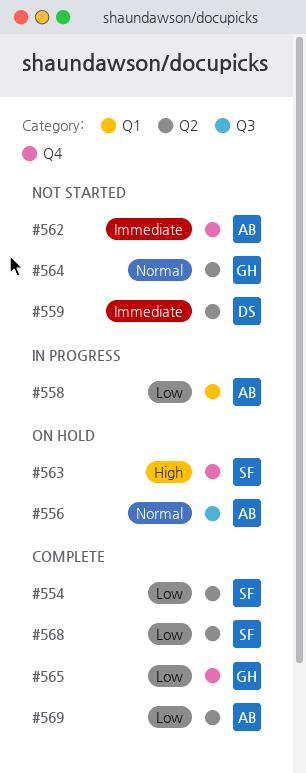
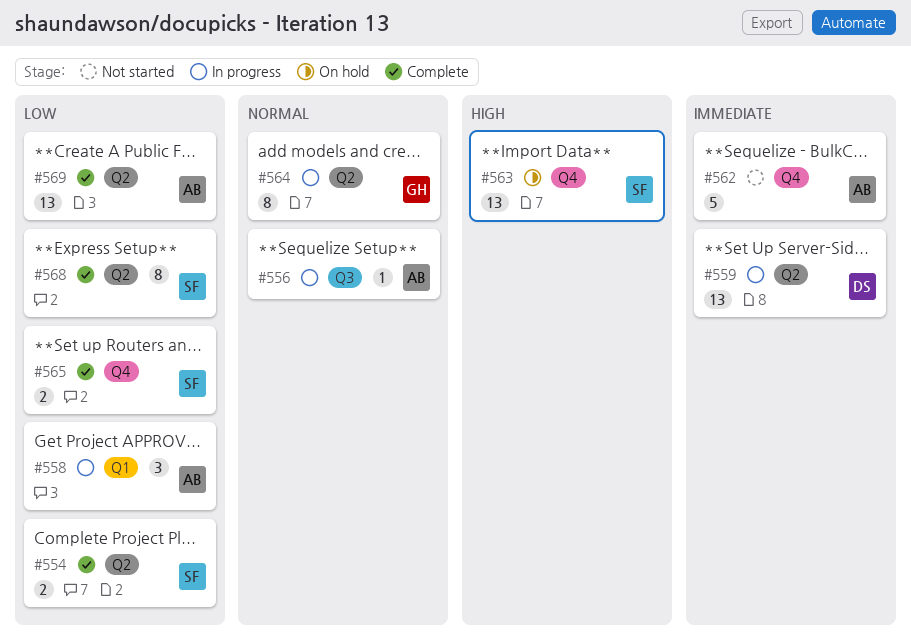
#556, status: On hold -> In progress
#559, status: Not started -> In progress
#564, status: Not started -> In progress
#565, owner: GH -> SF

